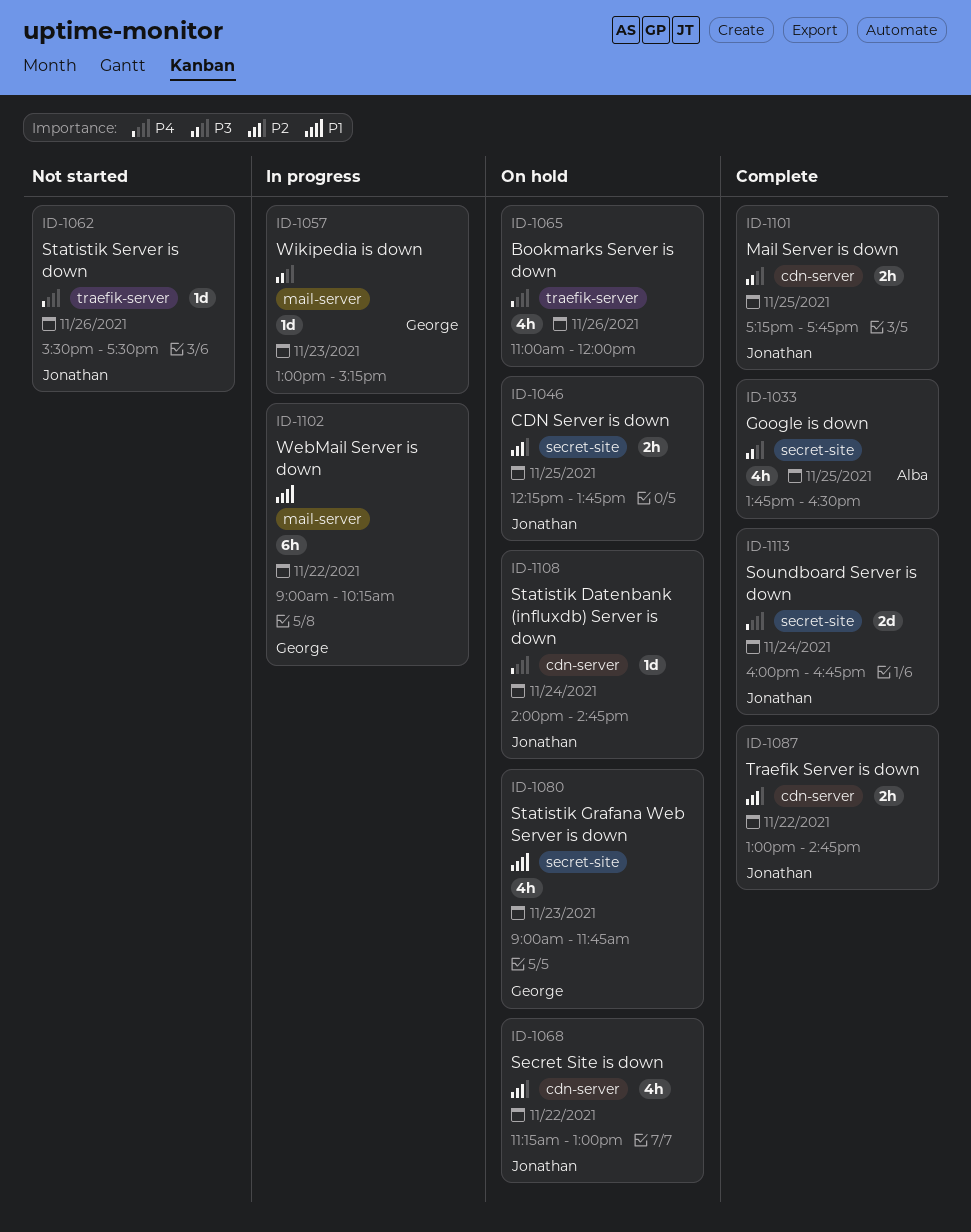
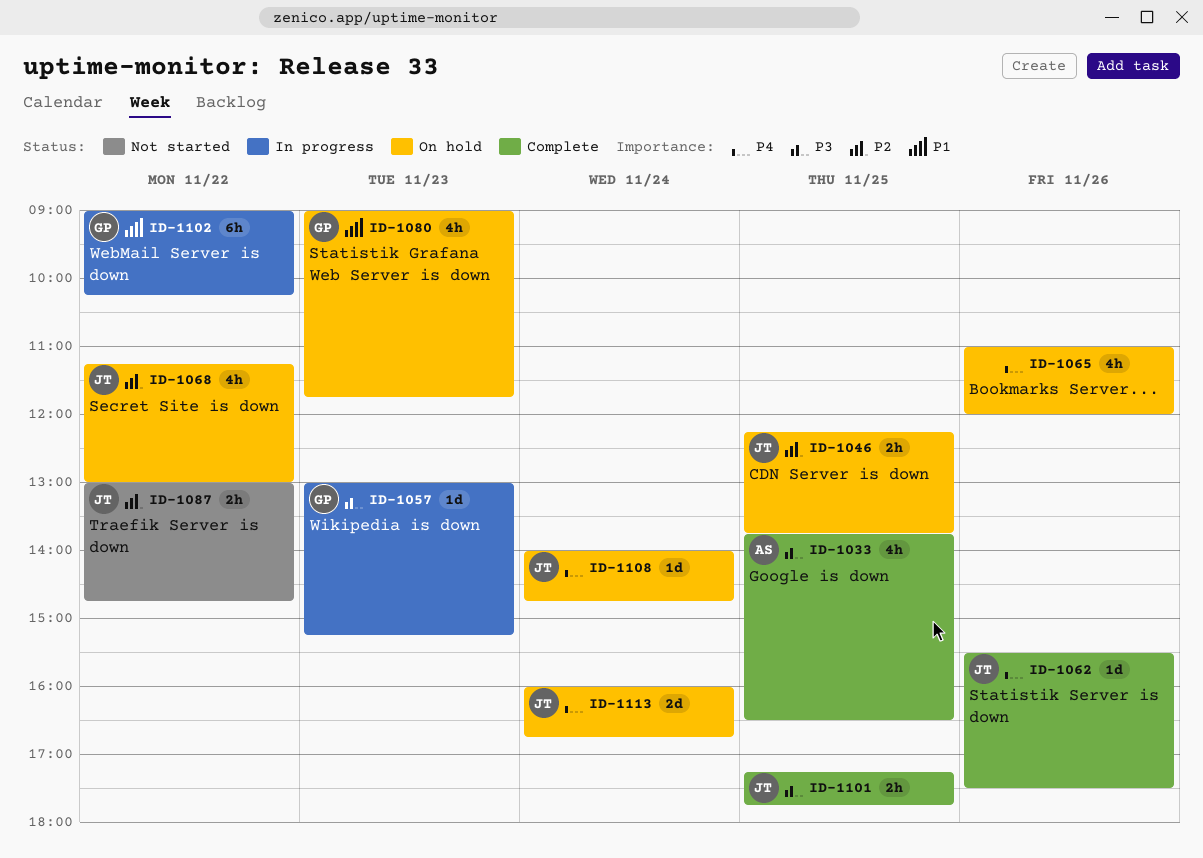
ID-1062, status: Not started -> Complete
ID-1087, status: Complete -> Not started
ID-1113, status: Complete -> On hold

